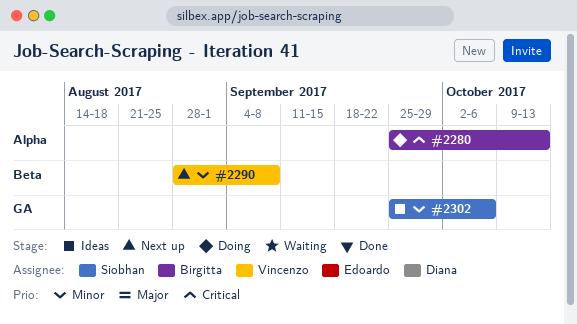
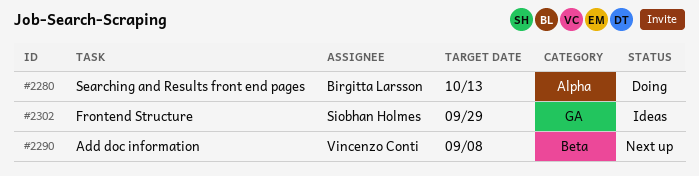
#2302, due: Oct 6 -> Sep 29

